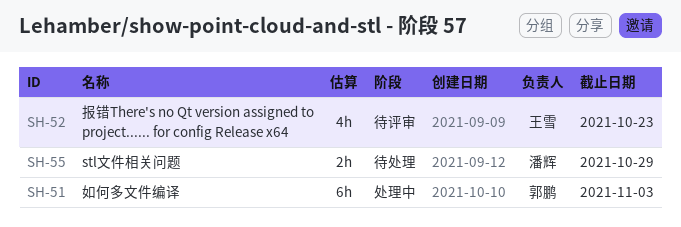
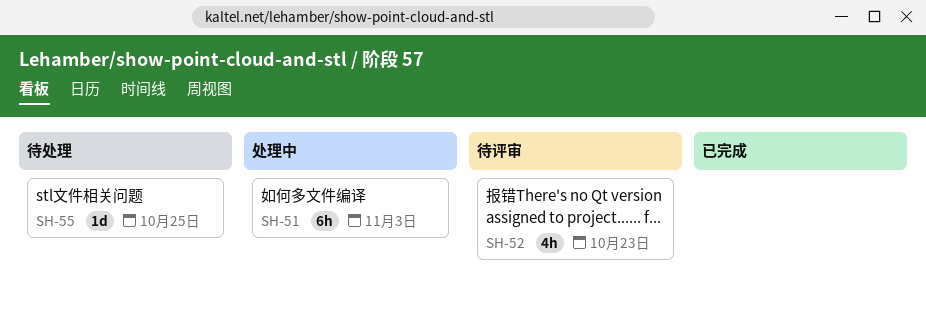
SH-55, estimate: 2h -> 1d
SH-55, due: Oct 29 -> Oct 25

